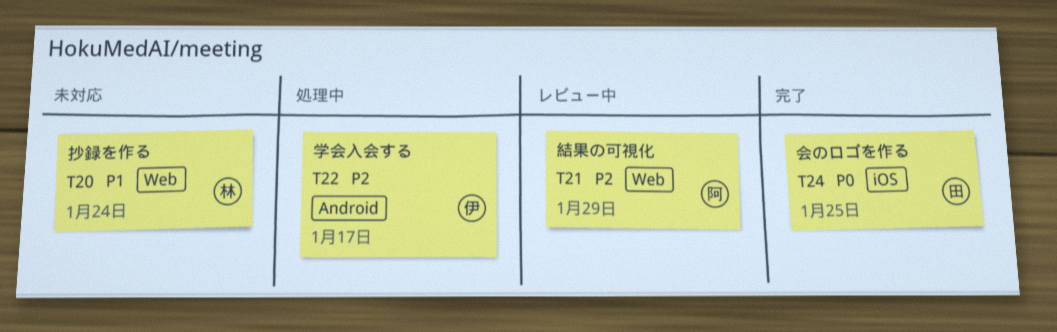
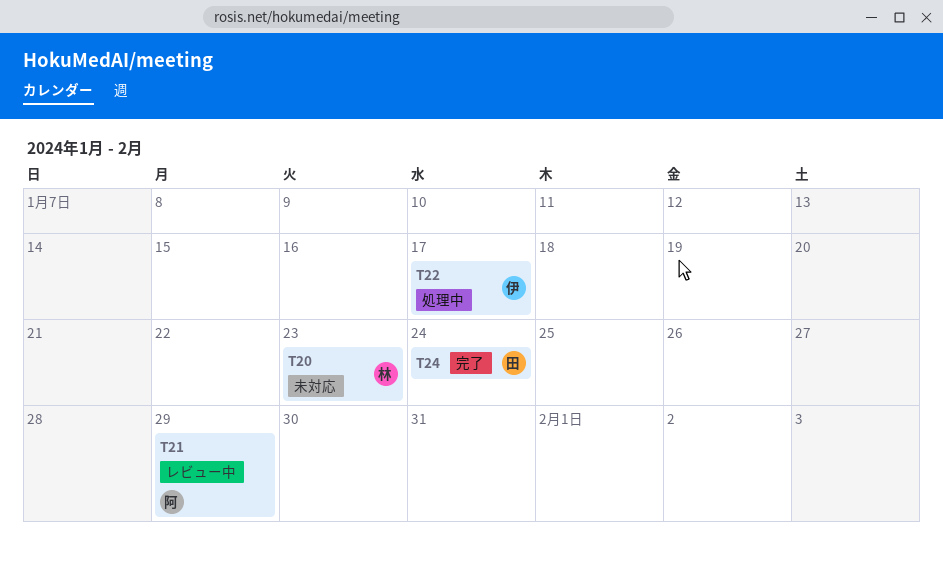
T20, due: Jan 24 -> Jan 23
T24, due: Jan 25 -> Jan 24

